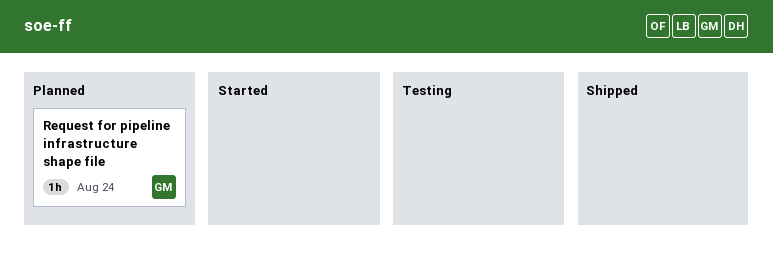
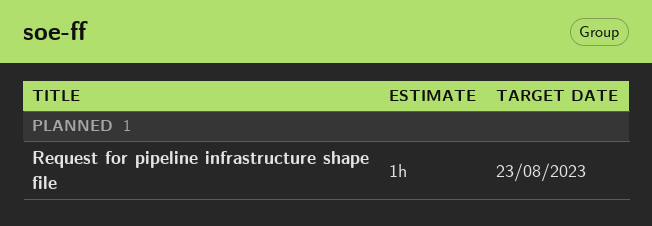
Request for pipeline infrastructure shape file, due: Aug 24 -> Aug 23

